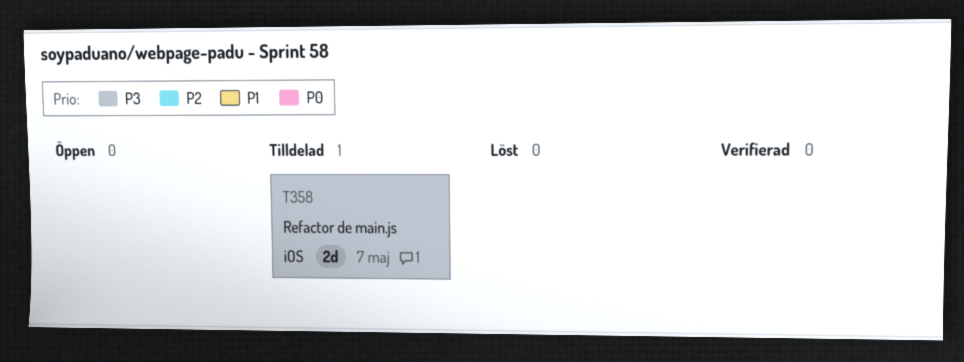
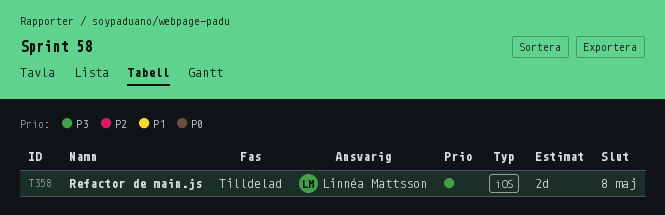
T358, due: May 7 -> May 8

